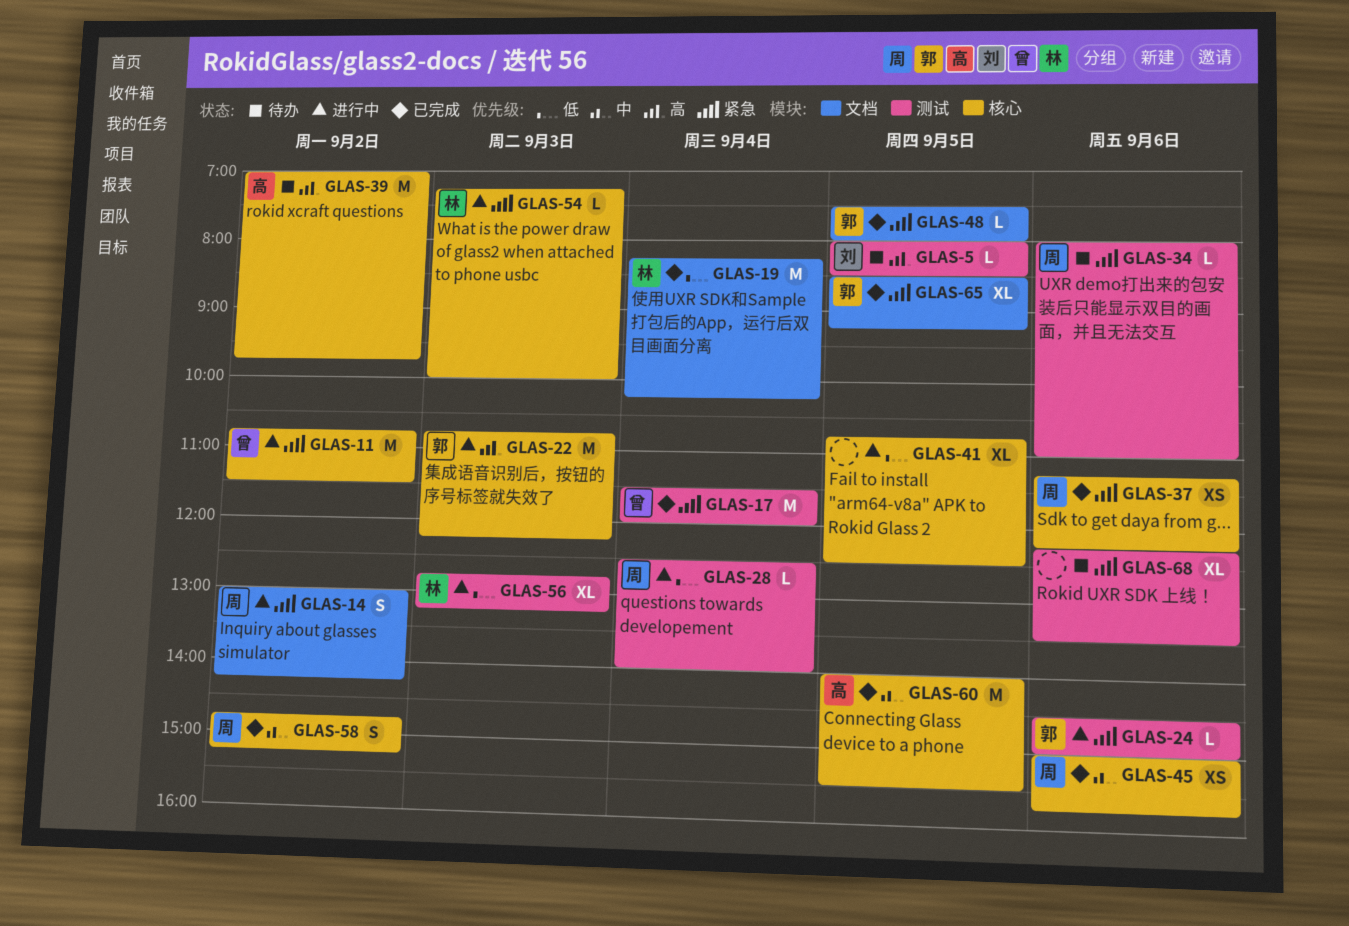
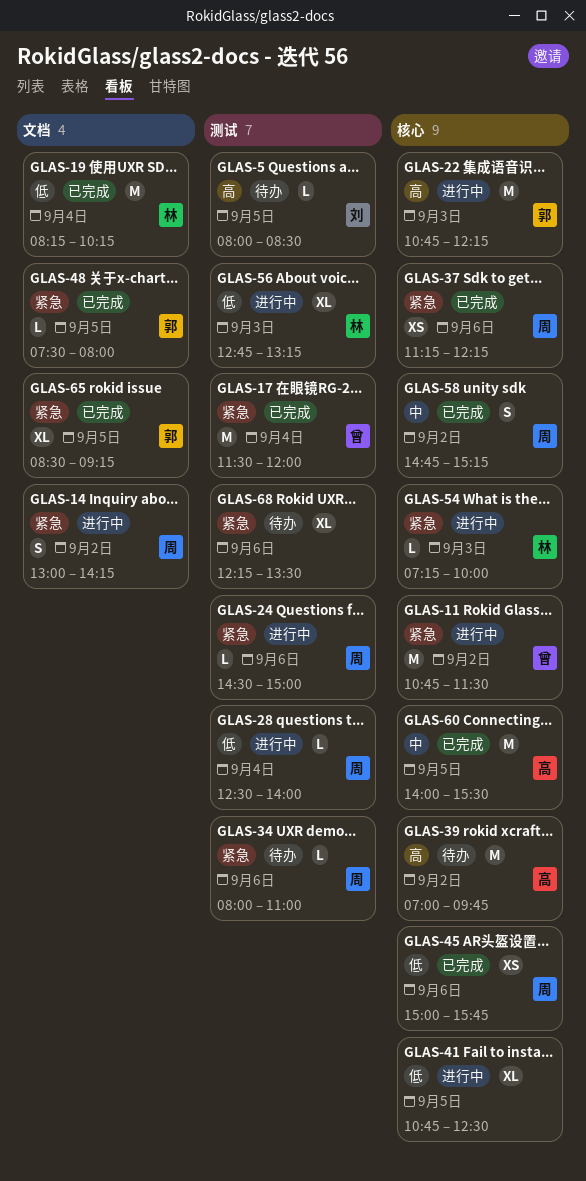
GLAS-24, owner: 郭 -> 周
GLAS-45, priority: 中 -> 低

